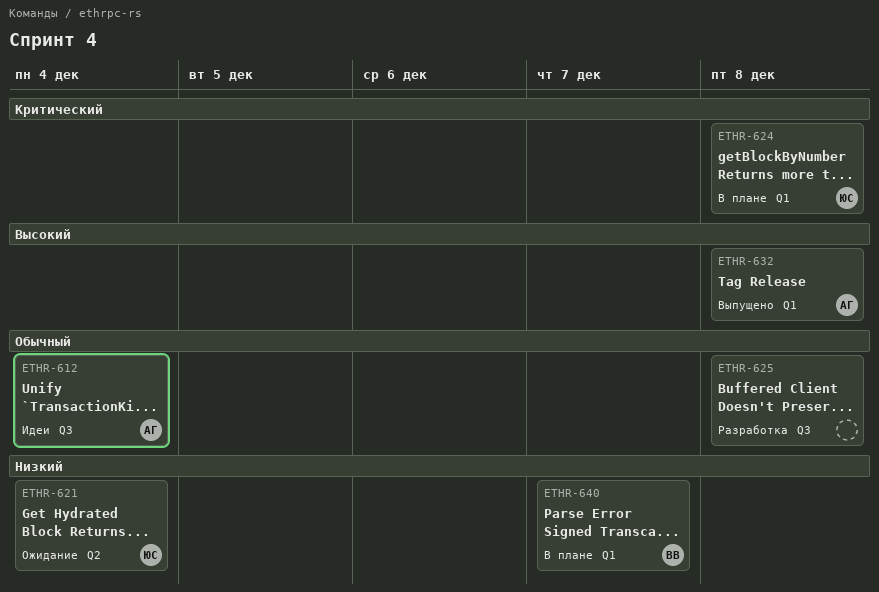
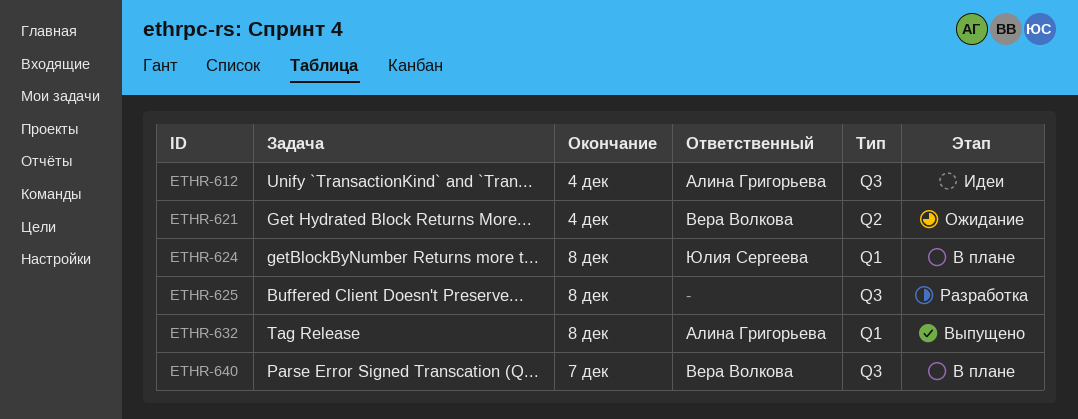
ETHR-621, owner: Юлия Сергеева -> Вера Волкова
ETHR-640, label: Q1 -> Q3

